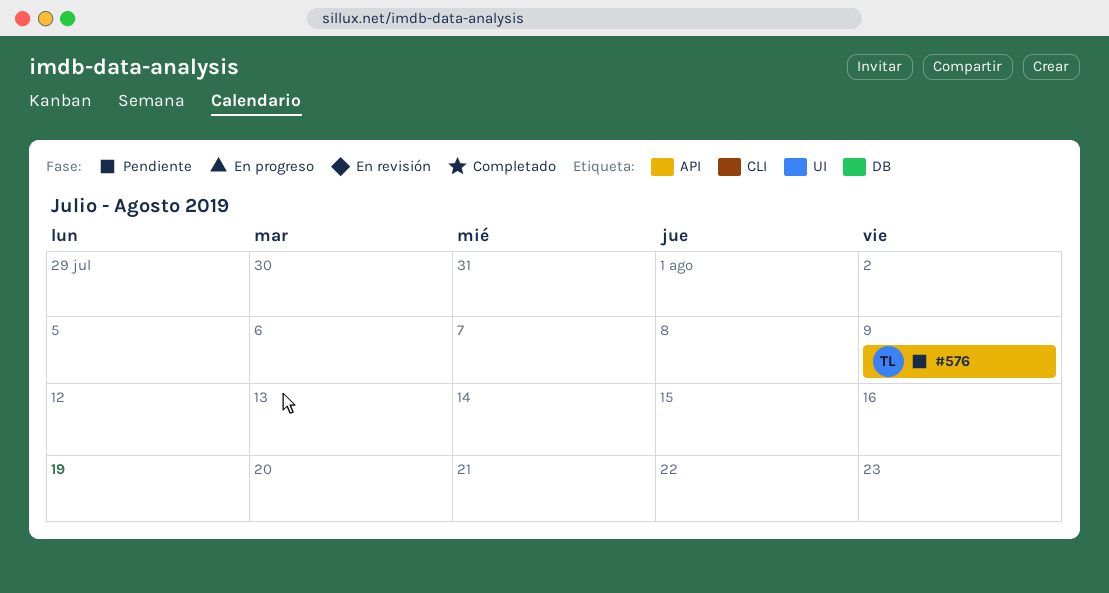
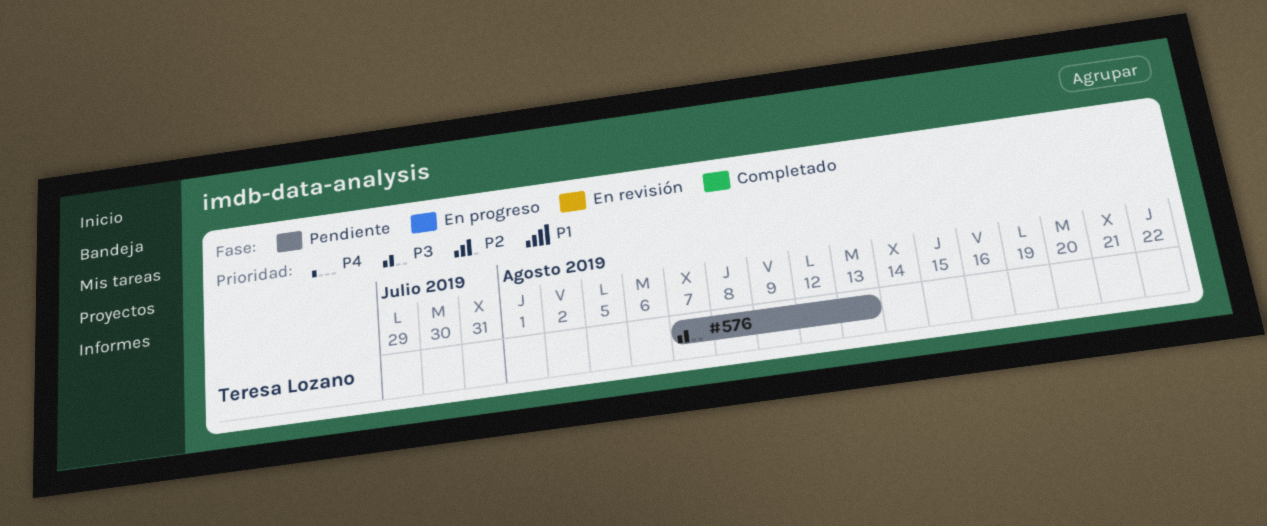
#576, start: Aug 9 -> Aug 7
#576, due: Aug 9 -> Aug 13

